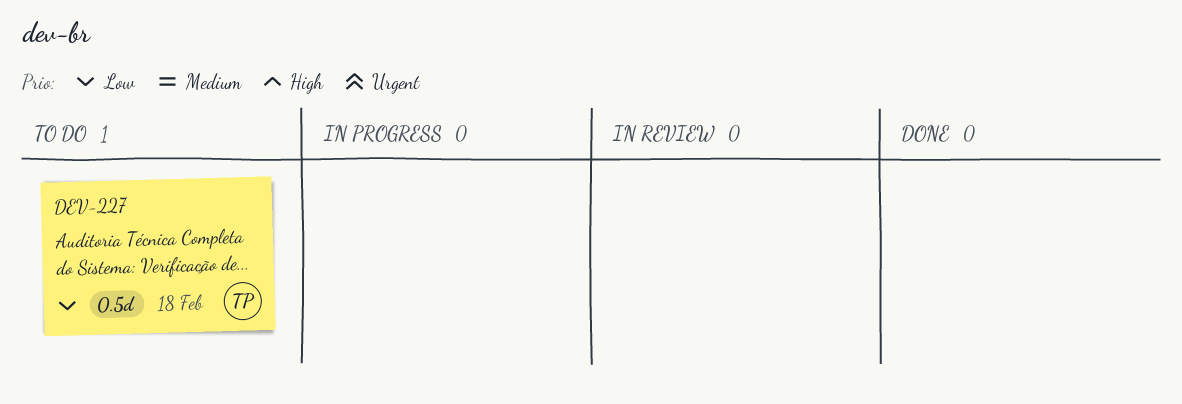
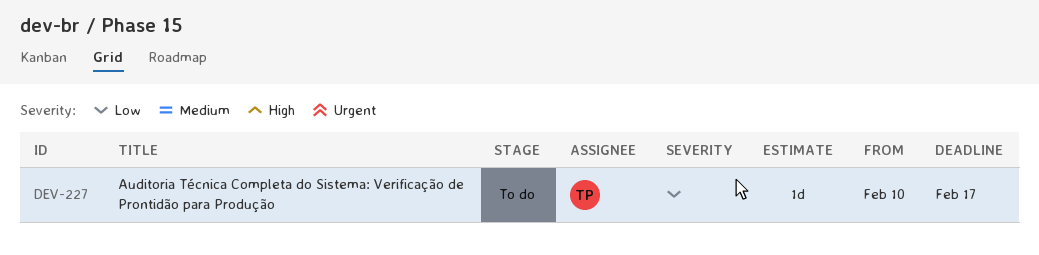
DEV-227, estimate: 0.5d -> 1d
DEV-227, due: Feb 18 -> Feb 17

